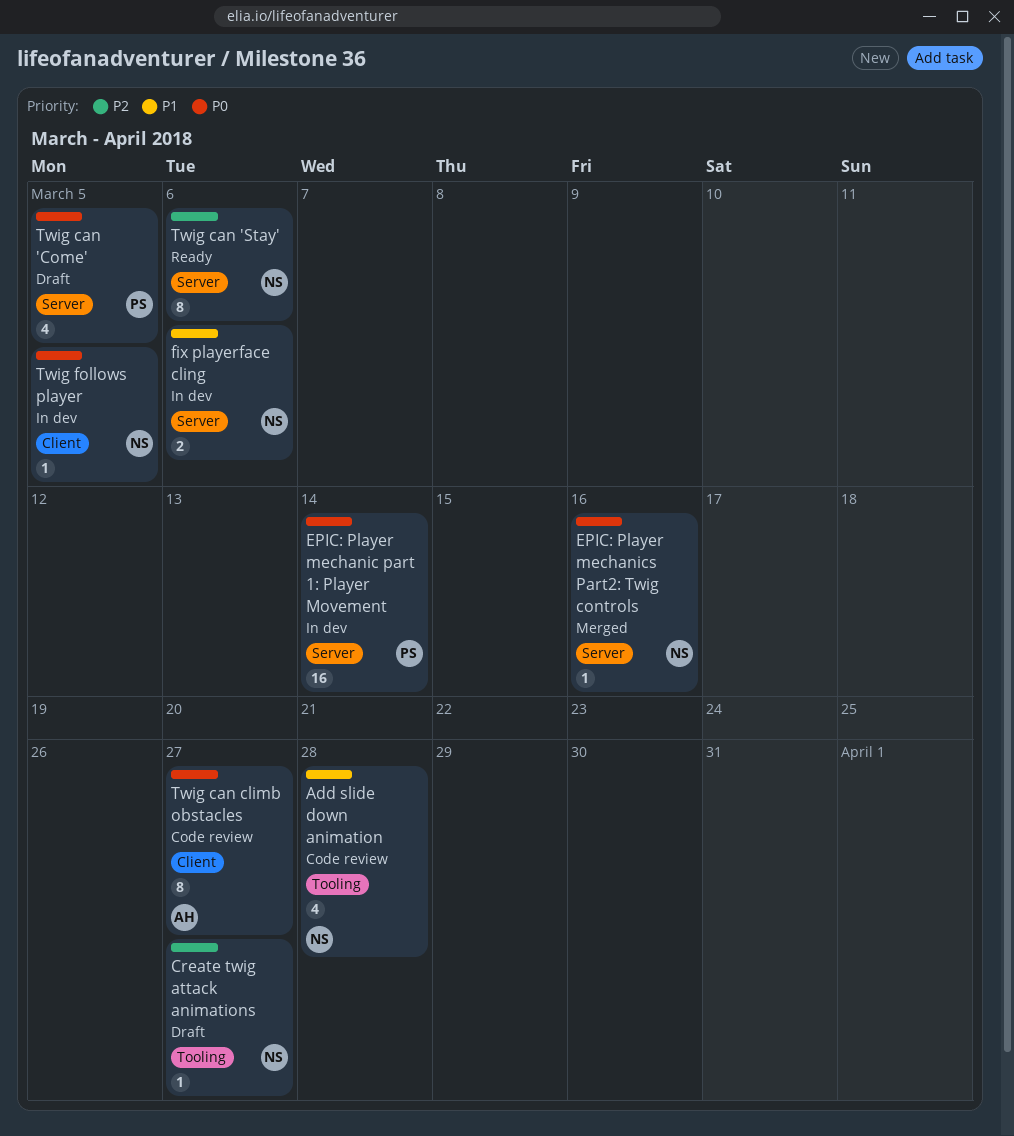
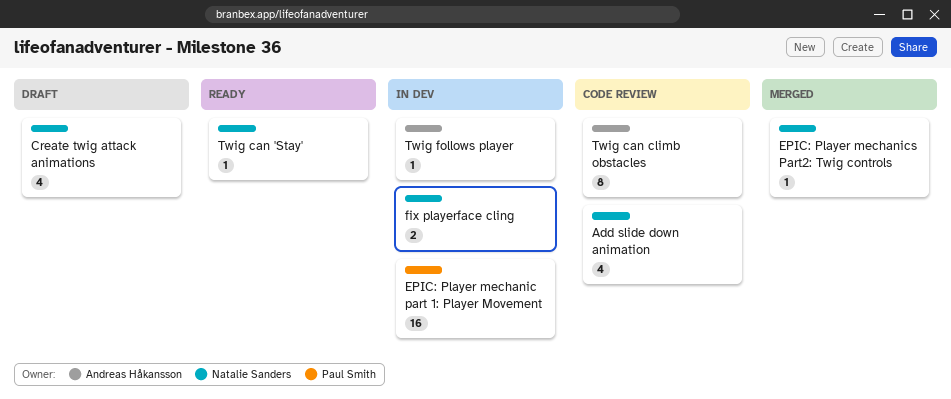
Create twig attack animations, estimate: 1 -> 4
Twig can 'Come': present -> none
Twig can 'Stay', estimate: 8 -> 1
Twig follows player, owner: Natalie Sanders -> Andreas Håkansson

